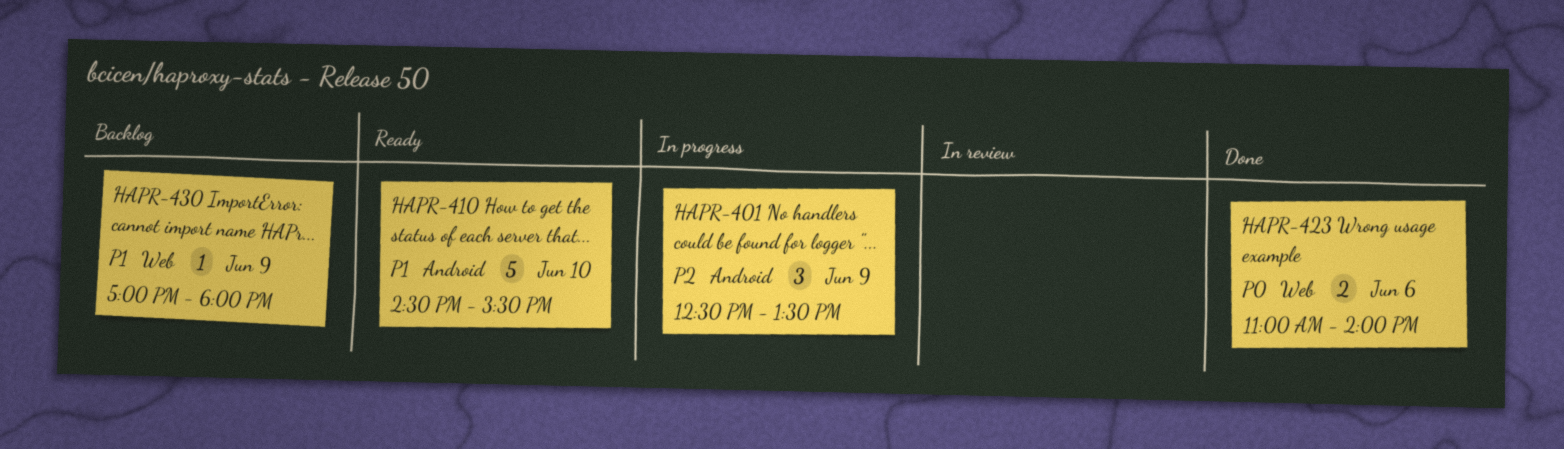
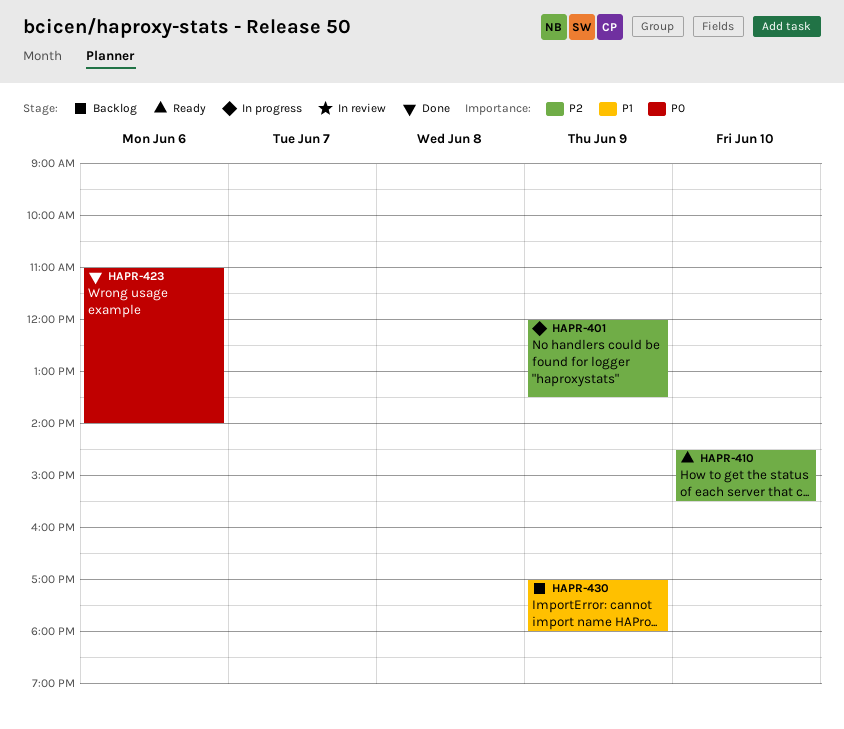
HAPR-401, begins: 12:30 -> 12:00
HAPR-410, priority: P1 -> P2

